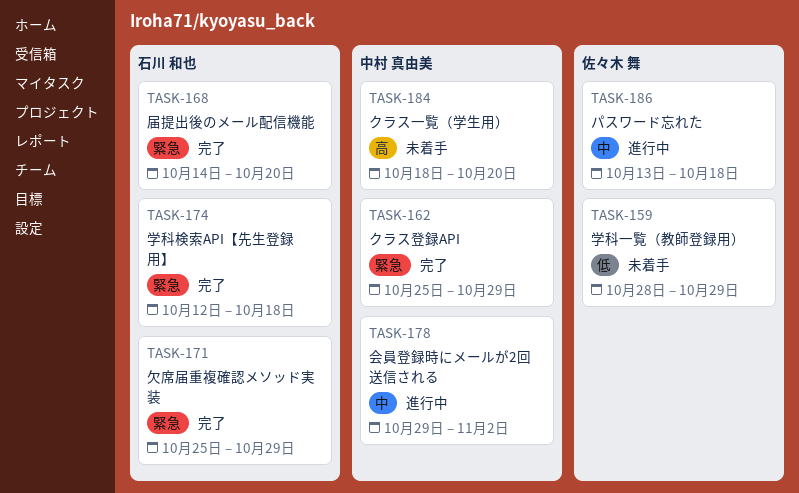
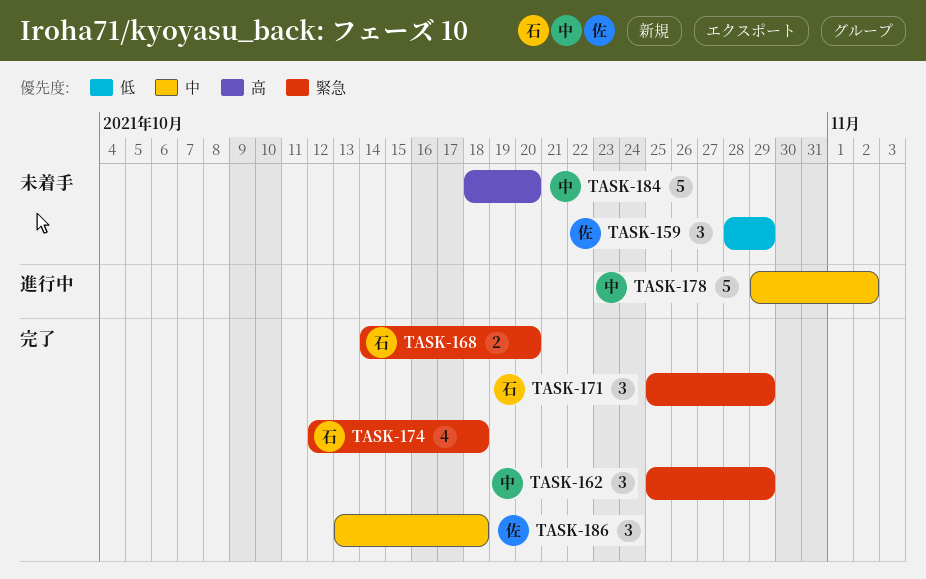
TASK-186, status: 進行中 -> 完了

